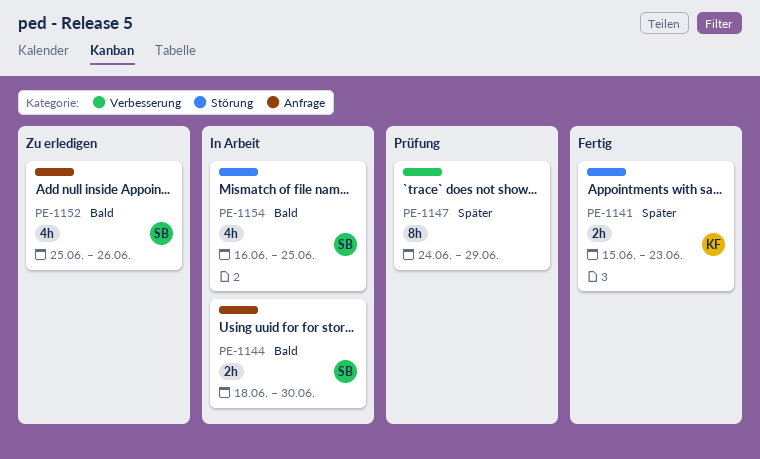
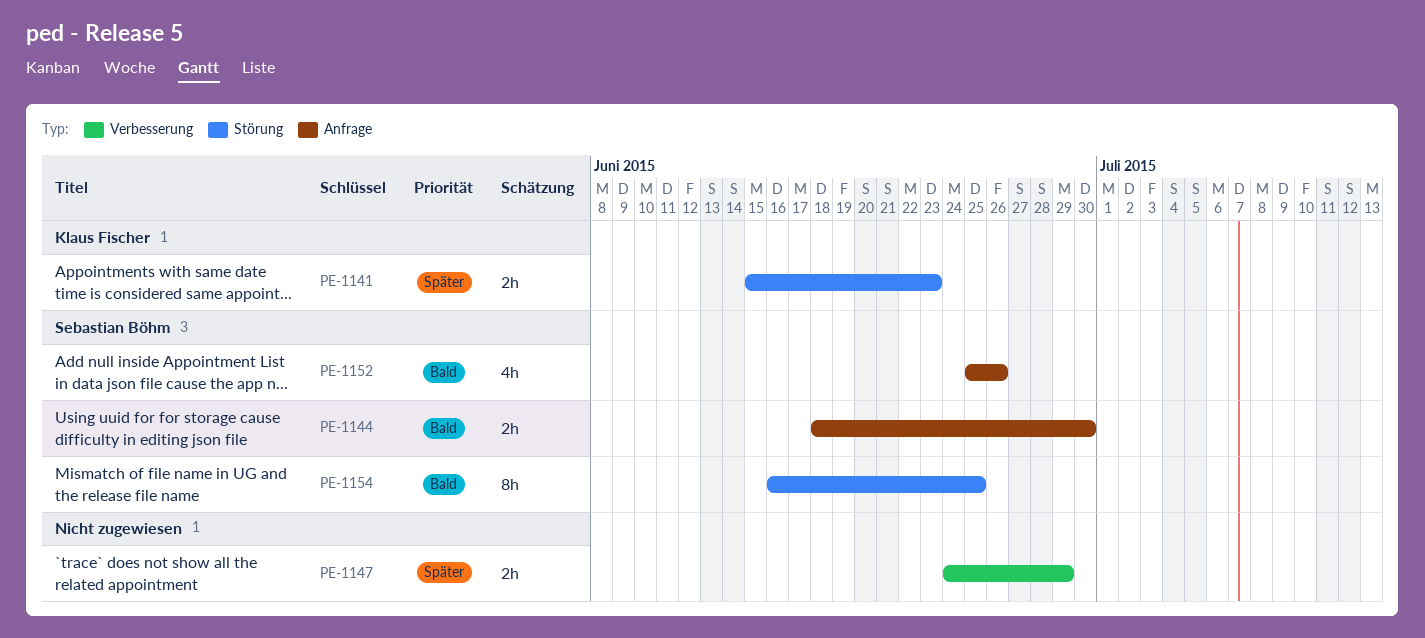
PE-1147, estimate: 8h -> 2h
PE-1154, estimate: 4h -> 8h

